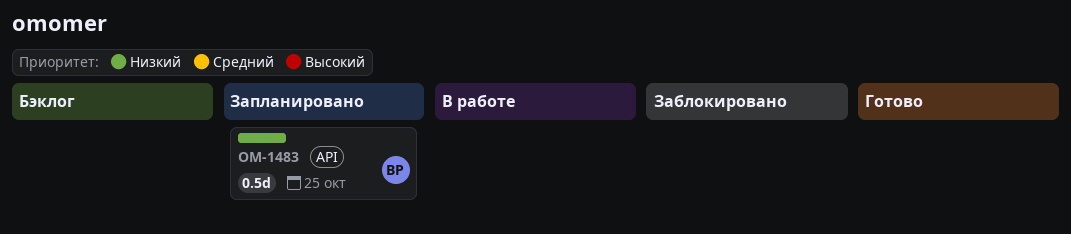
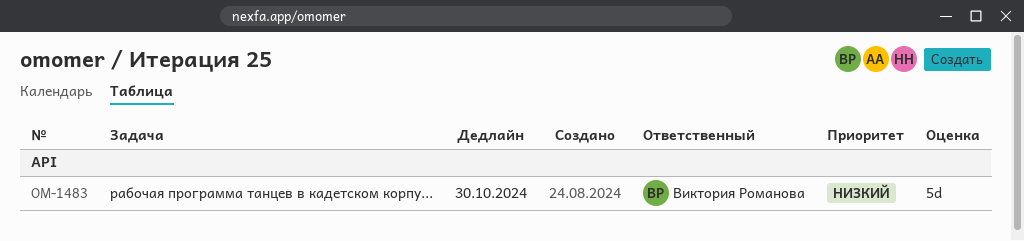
OM-1483, estimate: 0.5d -> 5d
OM-1483, due: Oct 25 -> Oct 30

